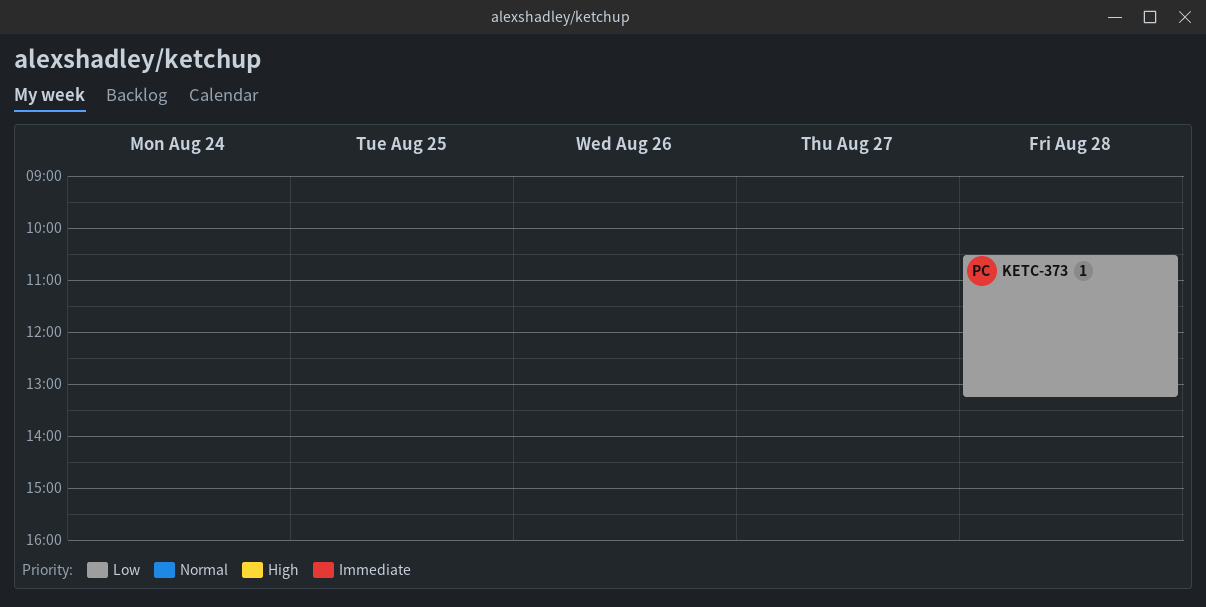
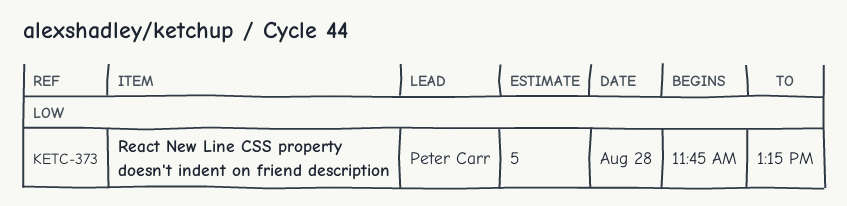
KETC-373, estimate: 1 -> 5
KETC-373, begins: 10:30 -> 11:45

